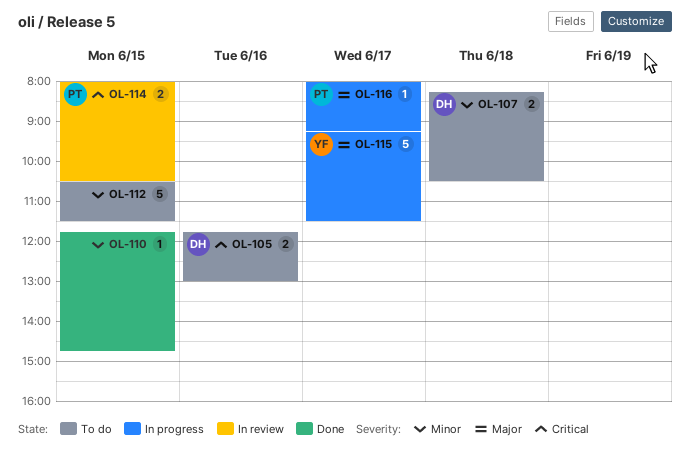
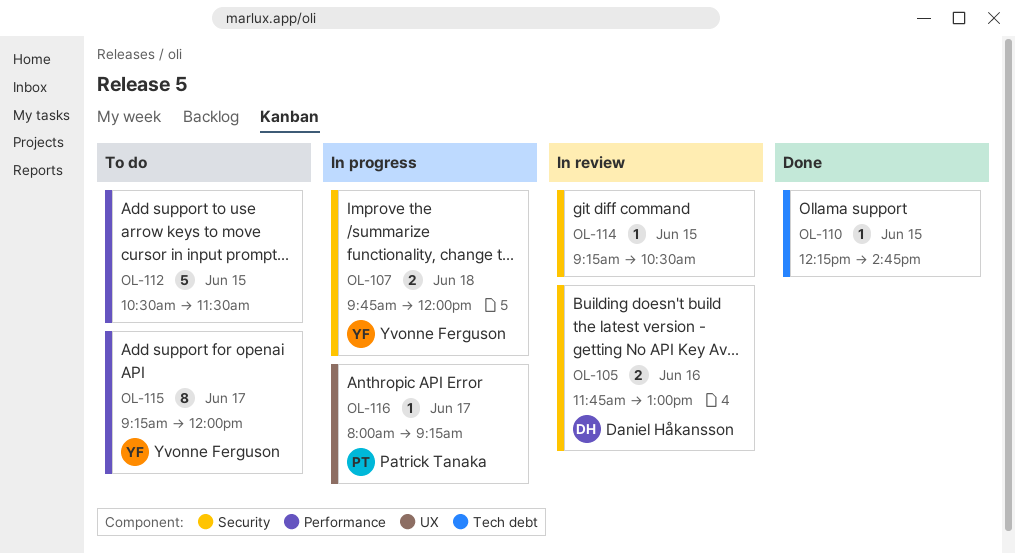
OL-105, status: To do -> In review
OL-107, status: To do -> In progress
OL-107, owner: Daniel Håkansson -> Yvonne Ferguson
OL-107, begins: 08:15 -> 09:45
OL-107, ends: 10:30 -> 12:00
OL-110, begins: 11:45 -> 12:15
OL-114, owner: Patrick Tanaka -> none
OL-114, estimate: 2 -> 1
OL-114, begins: 08:00 -> 09:15
OL-115, status: In progress -> To do
OL-115, estimate: 5 -> 8
OL-115, ends: 11:30 -> 12:00

